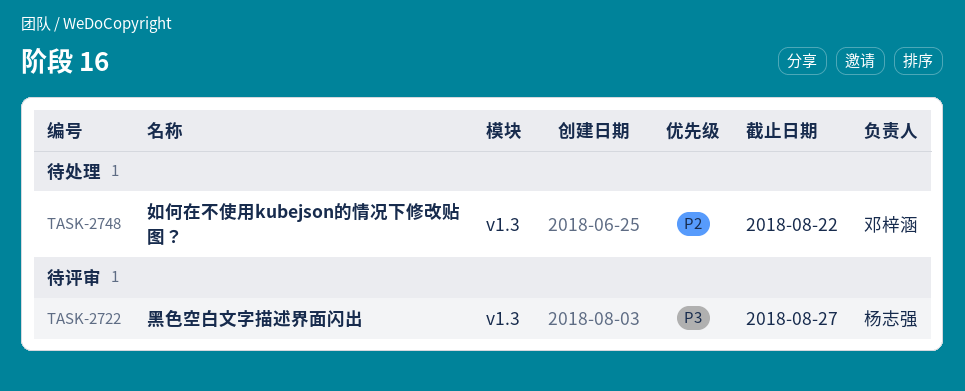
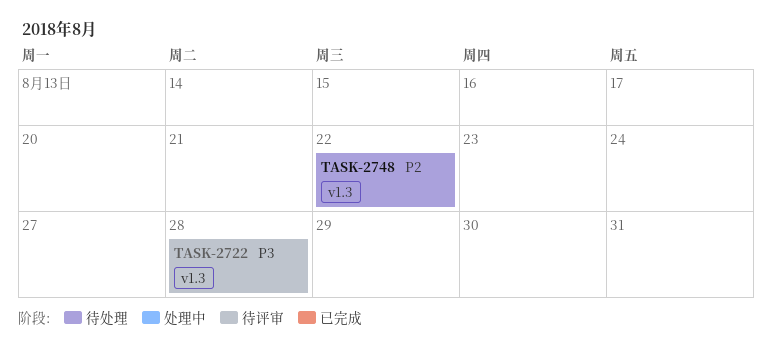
TASK-2722, due: Aug 27 -> Aug 28

